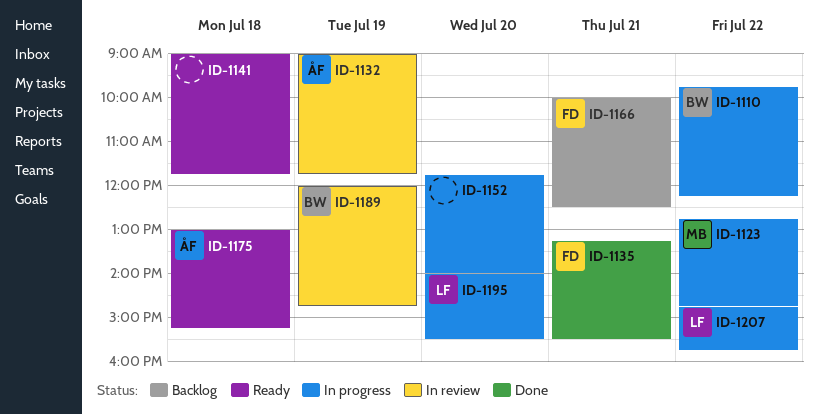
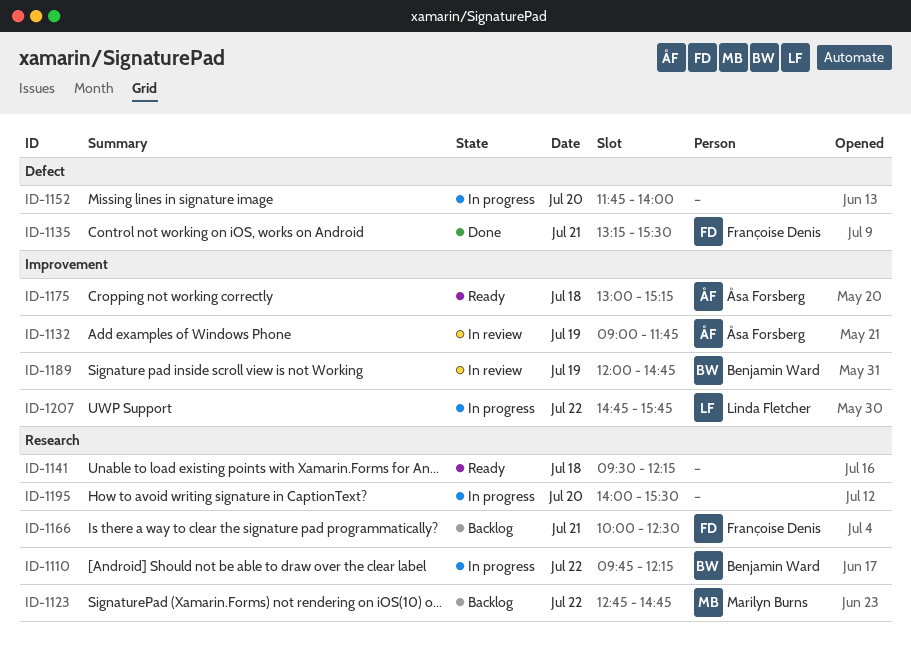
ID-1123, status: In progress -> Backlog
ID-1141, begins: 09:00 -> 09:30
ID-1141, ends: 11:45 -> 12:15
ID-1195, owner: Linda Fletcher -> none

